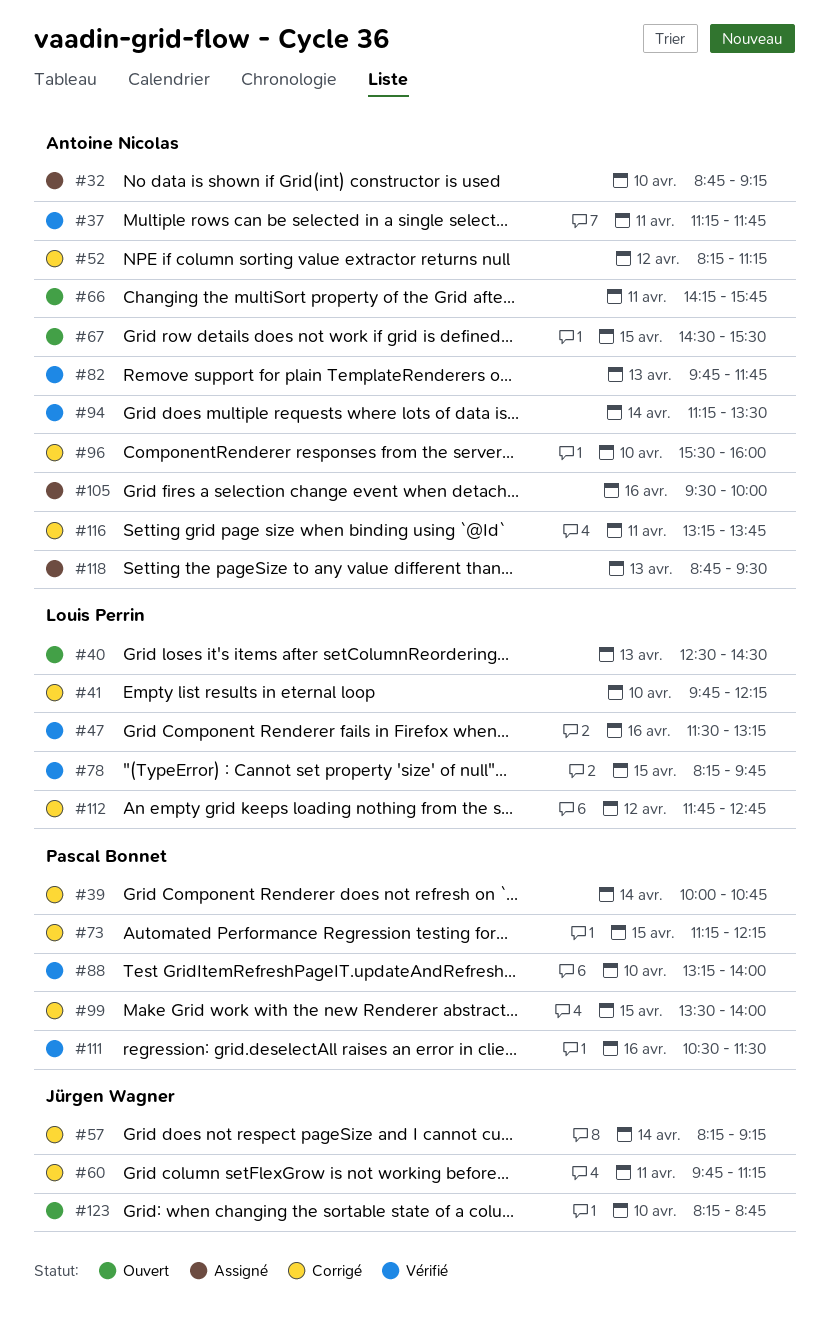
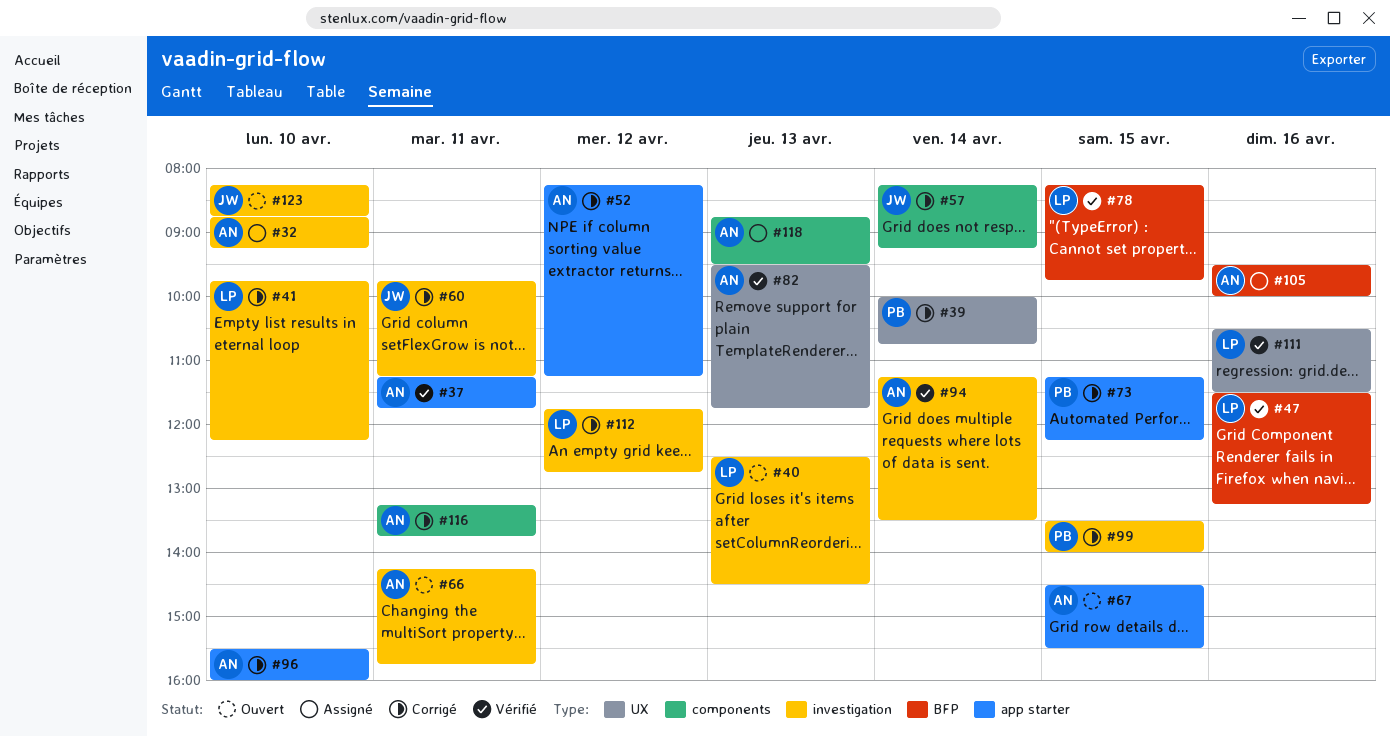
#82, begins: 09:45 -> 09:30
#88: present -> none
#111, owner: Pascal Bonnet -> Louis Perrin

